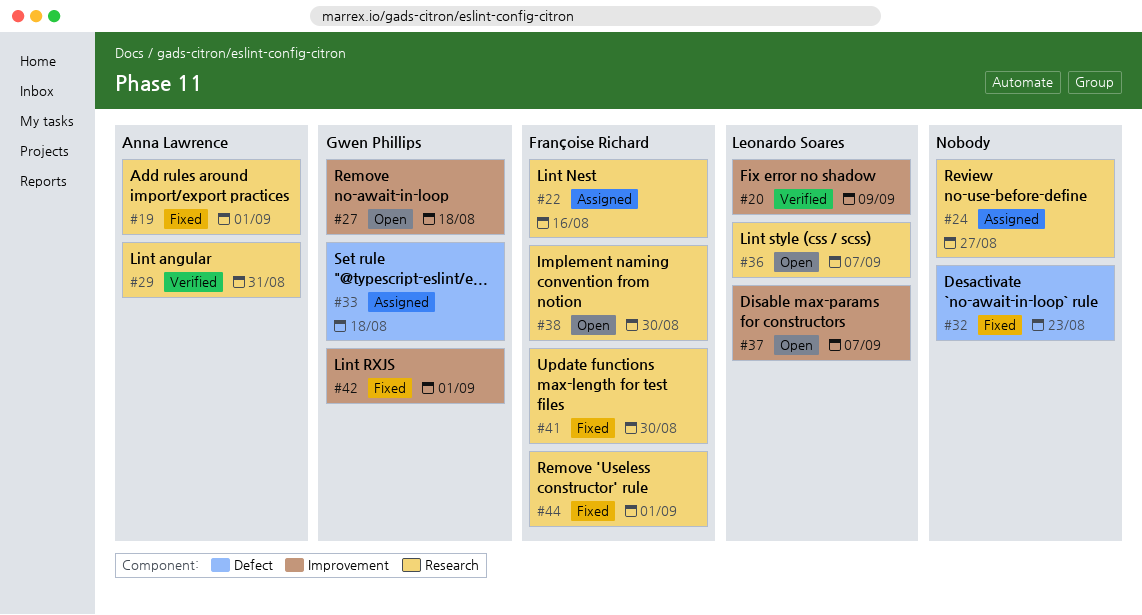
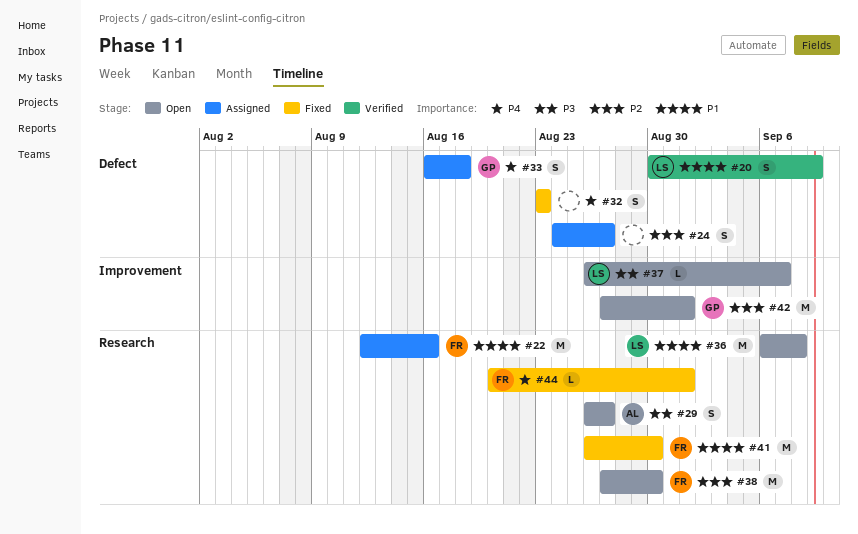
#19: present -> none
#20, label: Improvement -> Defect
#24, label: Research -> Defect
#27: present -> none
#29, status: Verified -> Open
#29, due: Aug 31 -> Aug 27
#36, due: Sep 7 -> Sep 8
#42, status: Fixed -> Open

